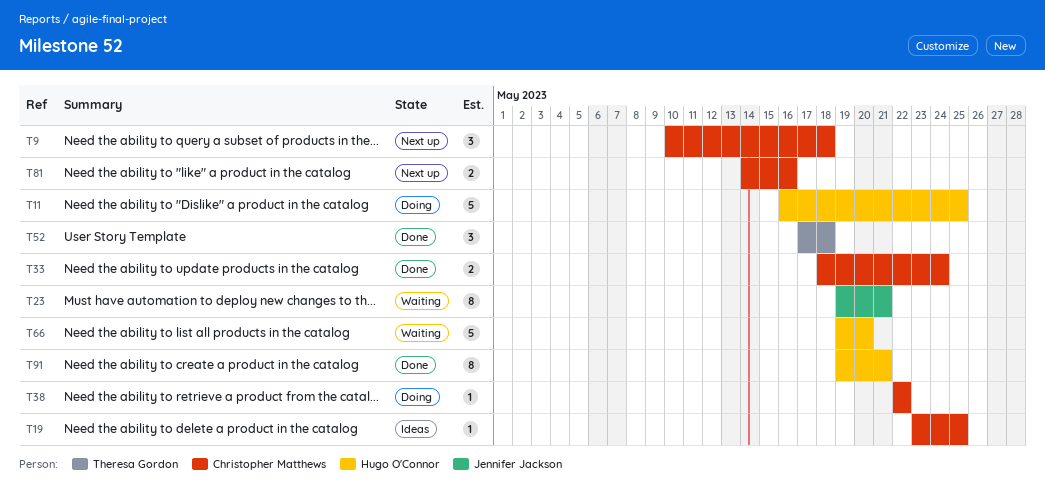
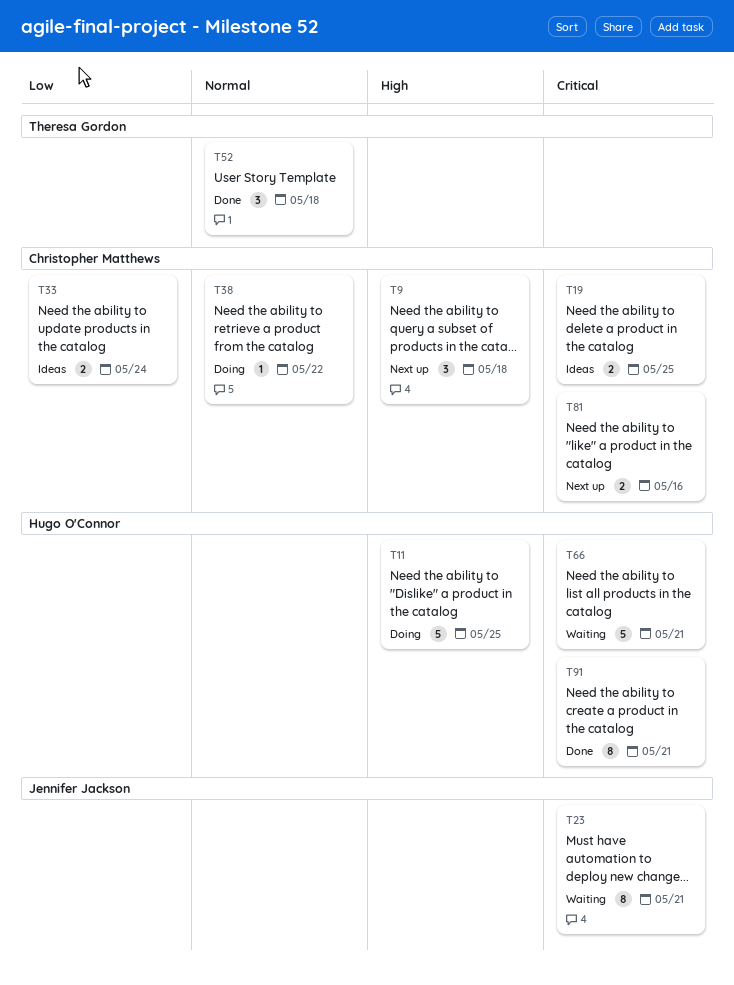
T19, estimate: 1 -> 2
T33, status: Done -> Ideas
T66, due: May 20 -> May 21

